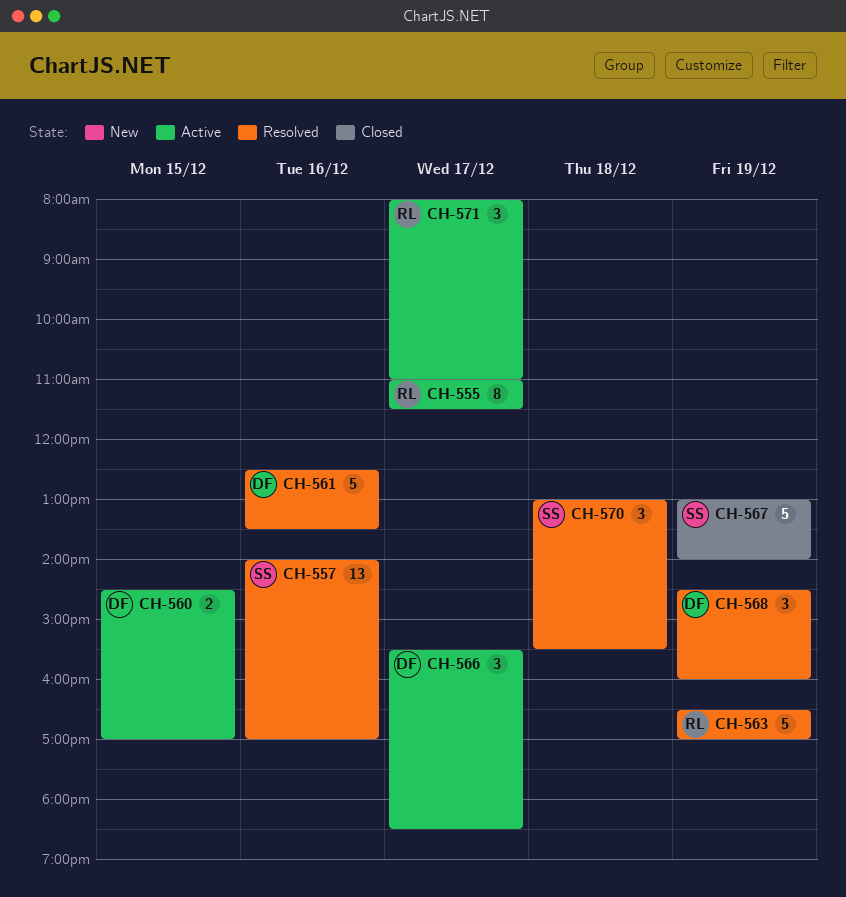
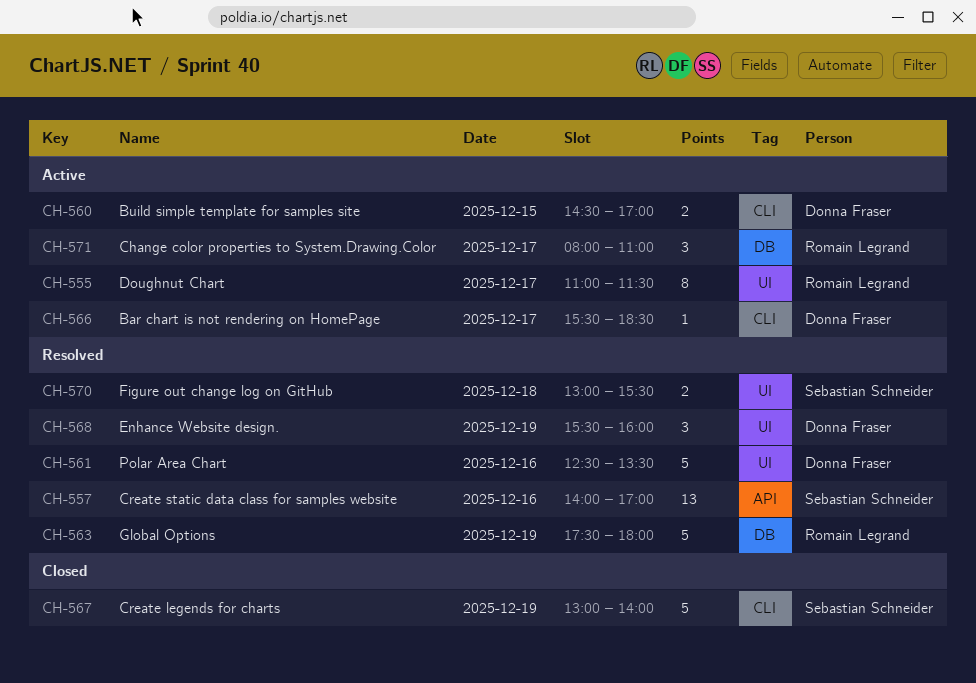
CH-563, begins: 16:30 -> 17:30
CH-563, ends: 17:00 -> 18:00
CH-566, estimate: 3 -> 1
CH-568, begins: 14:30 -> 15:30
CH-570, estimate: 3 -> 2

